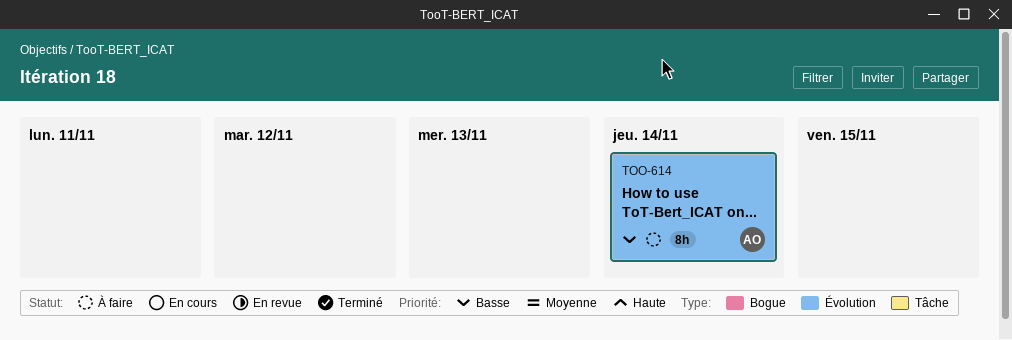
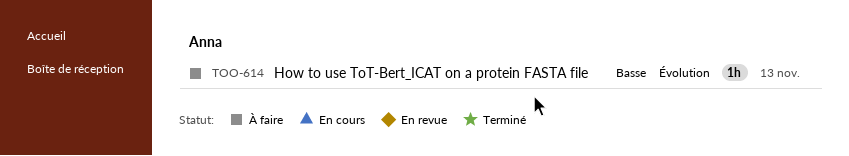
TOO-614, estimate: 8h -> 1h
TOO-614, due: Nov 14 -> Nov 13

